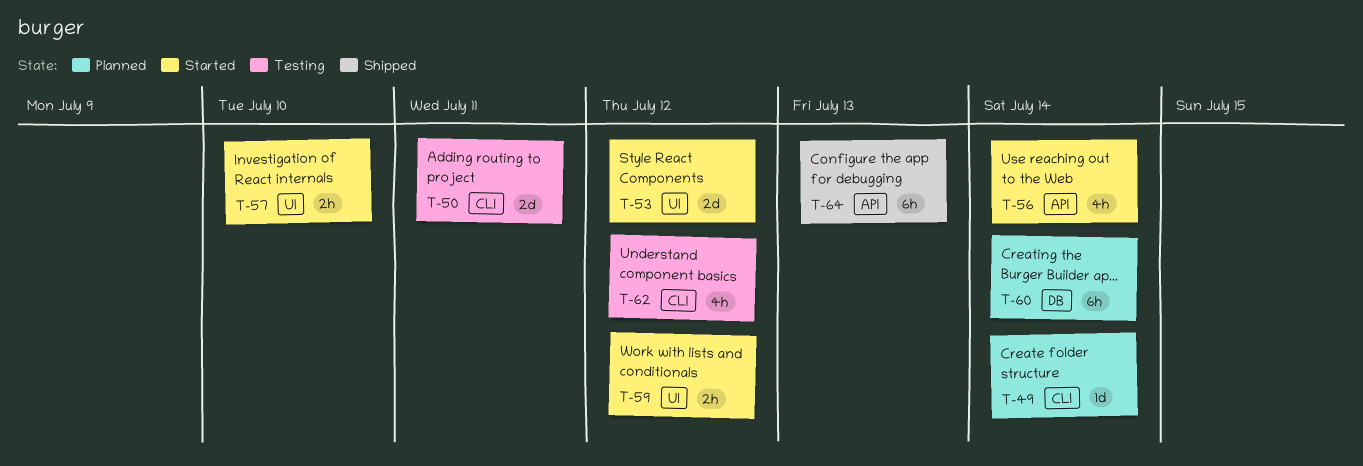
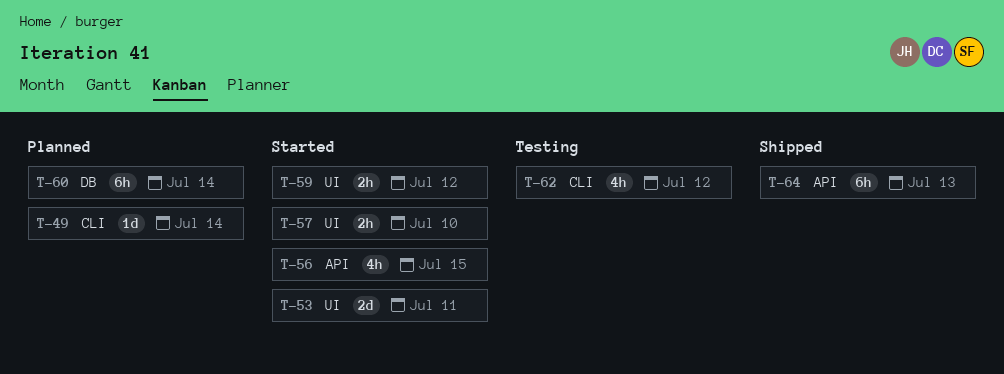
T-50: present -> none
T-53, due: Jul 12 -> Jul 11
T-56, due: Jul 14 -> Jul 15

